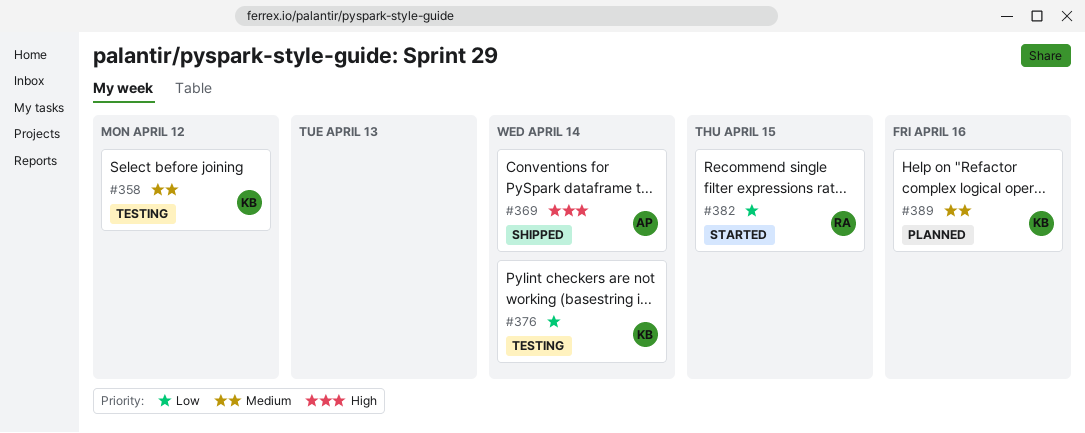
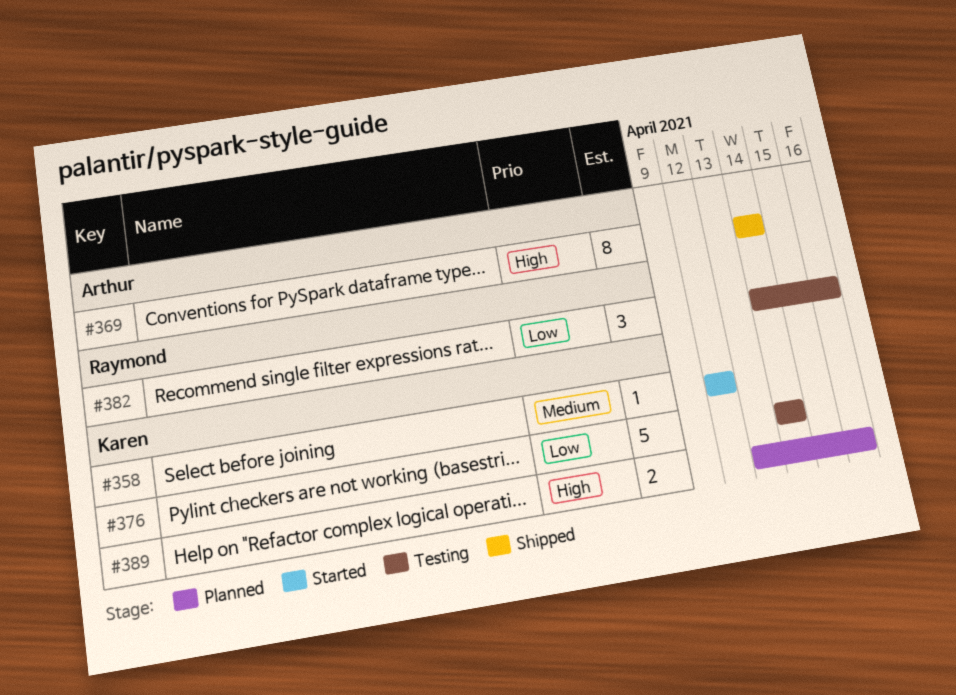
#358, status: Testing -> Started
#382, status: Started -> Testing
#382, due: Apr 15 -> Apr 16
#389, priority: Medium -> High

